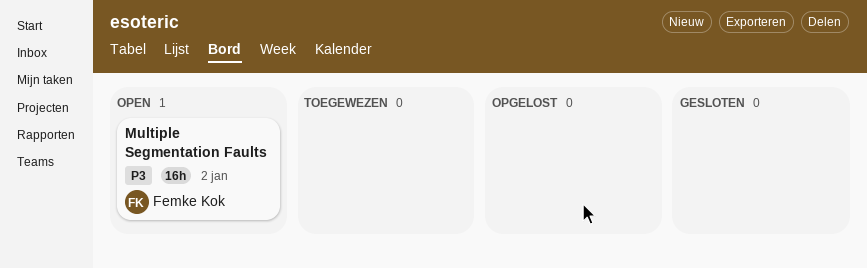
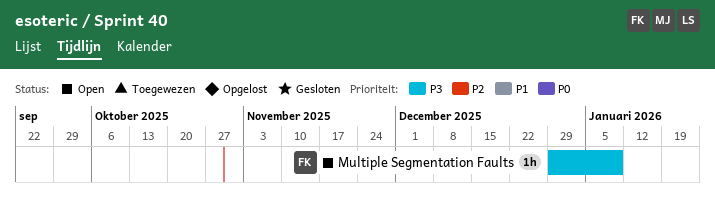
Multiple Segmentation Faults, estimate: 16h -> 1h
Multiple Segmentation Faults, due: Jan 2 -> Jan 9

